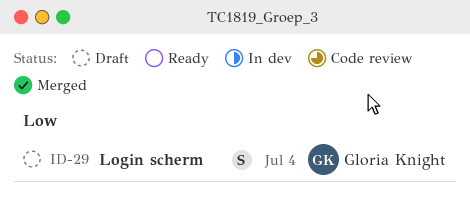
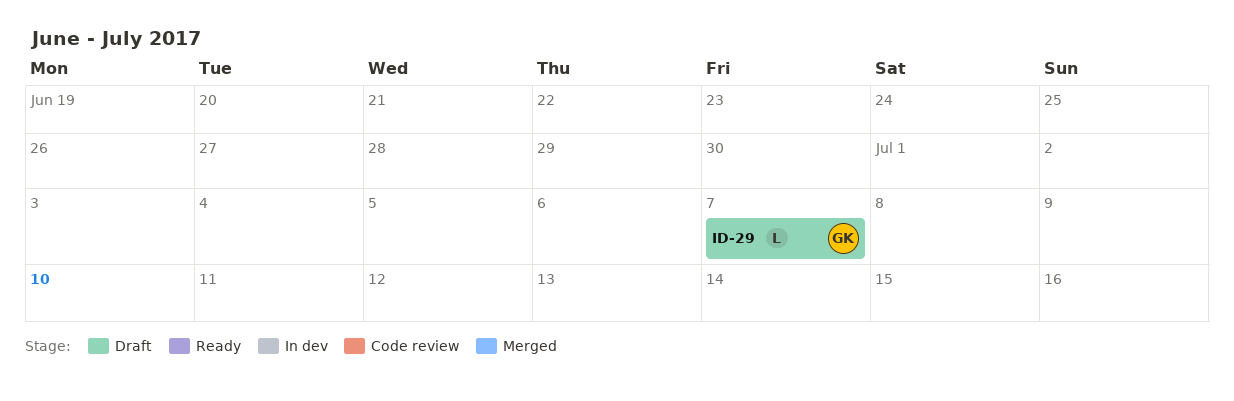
ID-29, estimate: S -> L
ID-29, due: Jul 4 -> Jul 7

